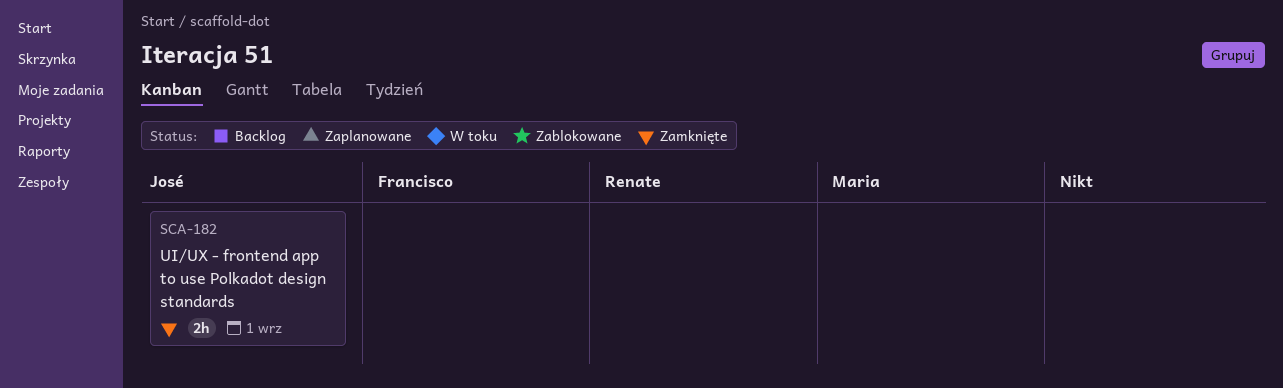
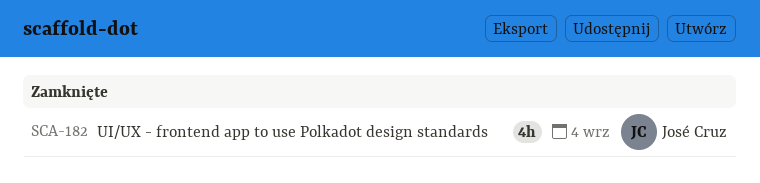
SCA-182, estimate: 2h -> 4h
SCA-182, due: Sep 1 -> Sep 4

